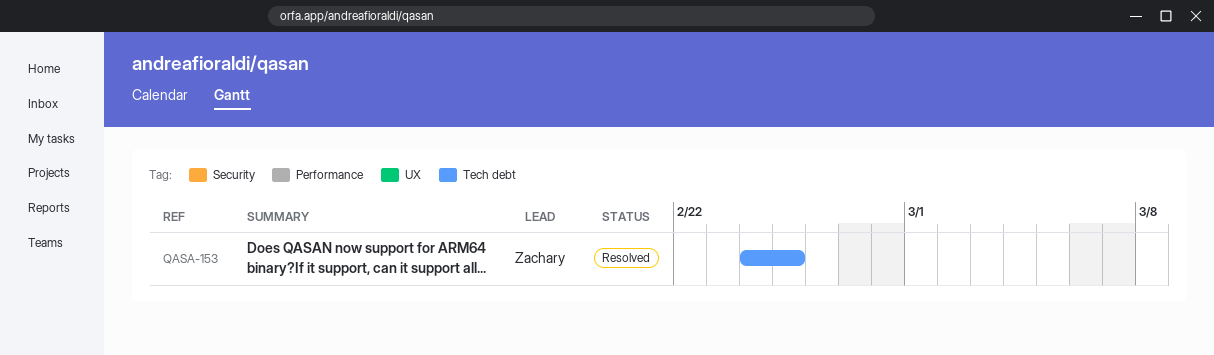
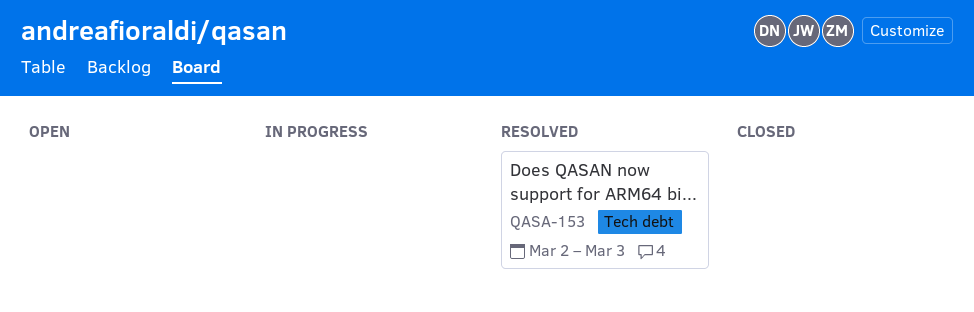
QASA-153, start: Feb 24 -> Mar 2
QASA-153, due: Feb 25 -> Mar 3

